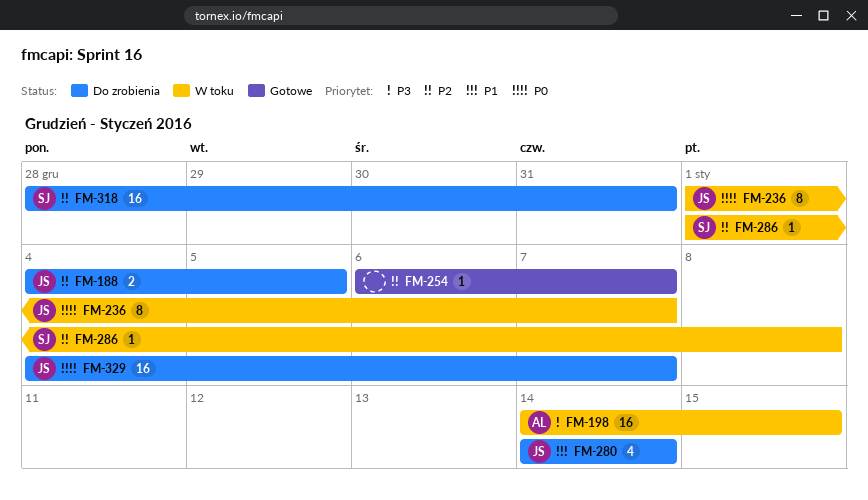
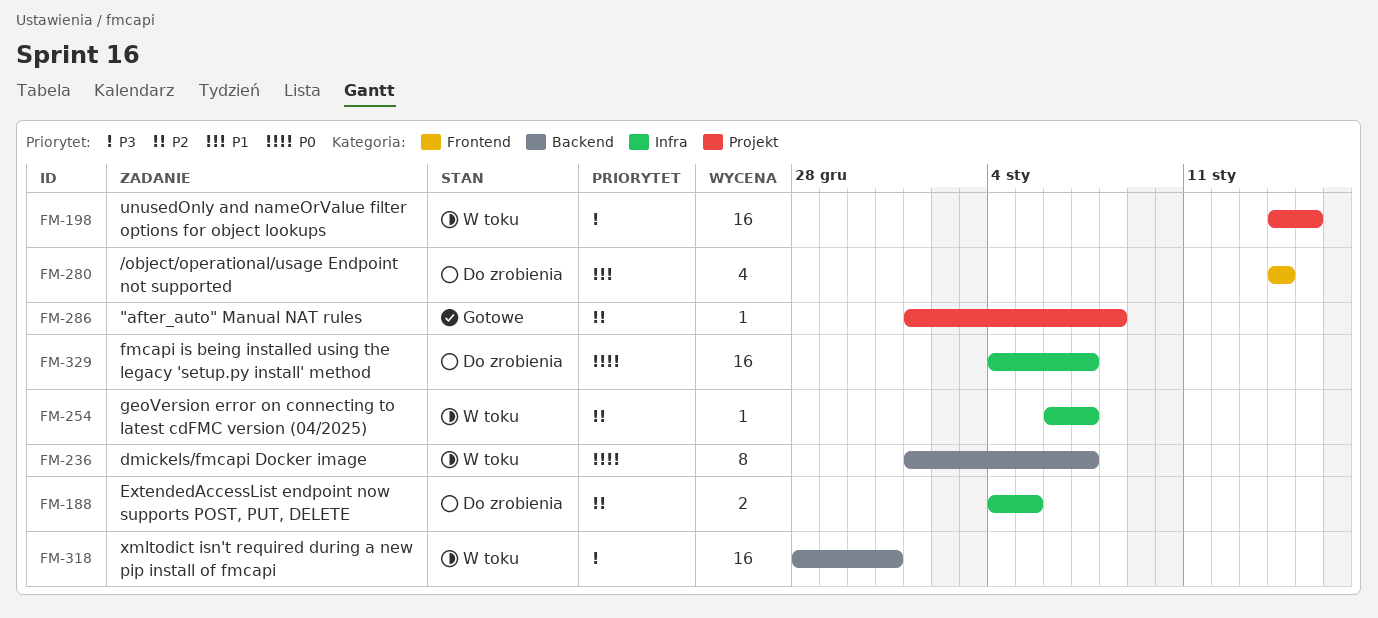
FM-254, status: Gotowe -> W toku
FM-286, status: W toku -> Gotowe
FM-318, status: Do zrobienia -> W toku
FM-318, priority: P2 -> P3

